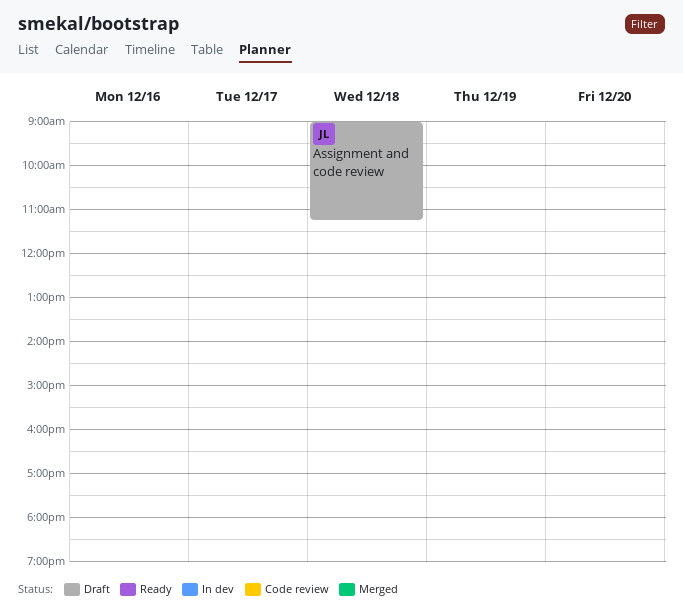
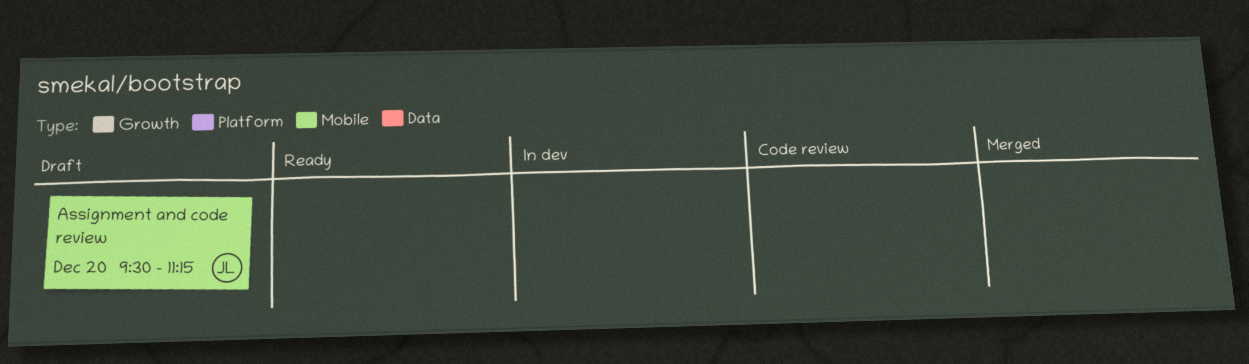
Assignment and code review, day: Dec 18 -> Dec 20
Assignment and code review, begins: 09:00 -> 09:30

